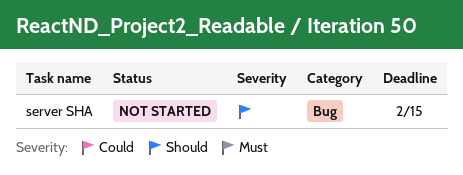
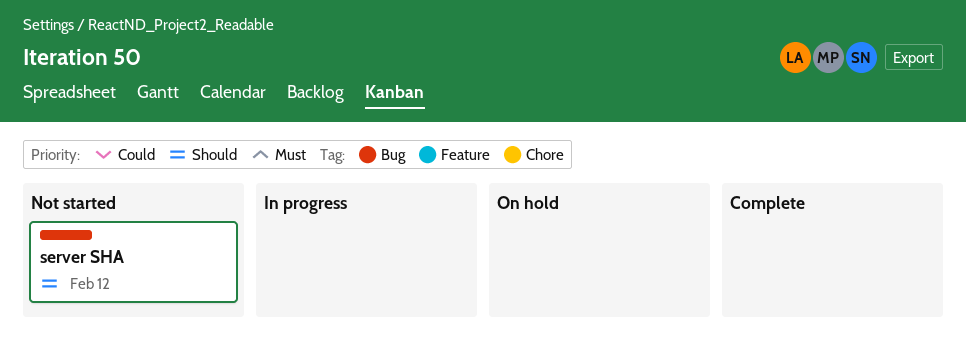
server SHA, due: Feb 15 -> Feb 12

